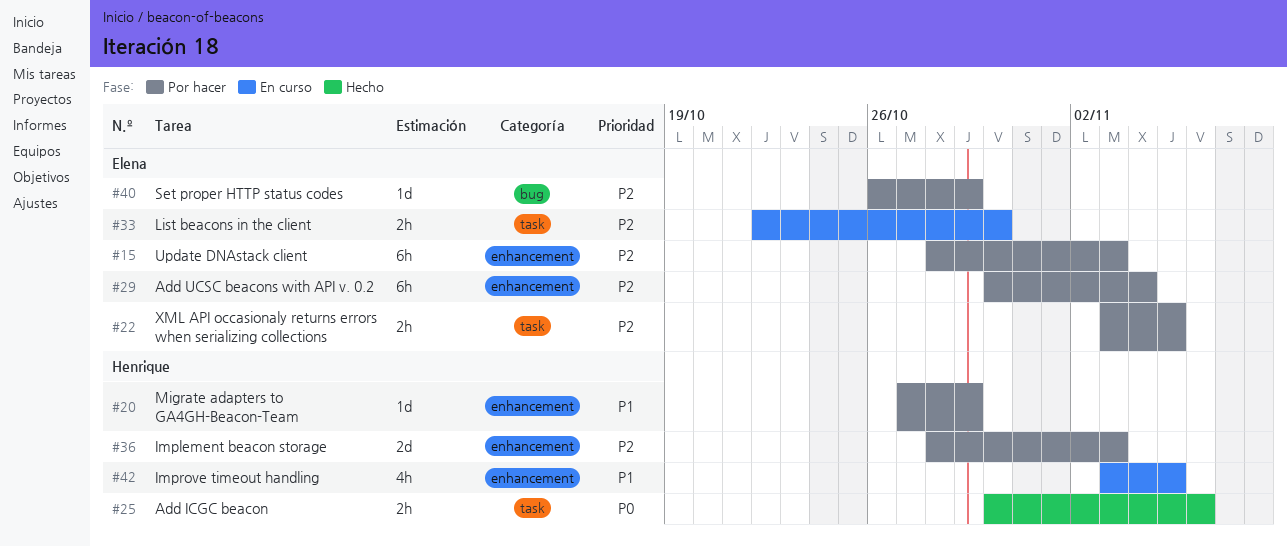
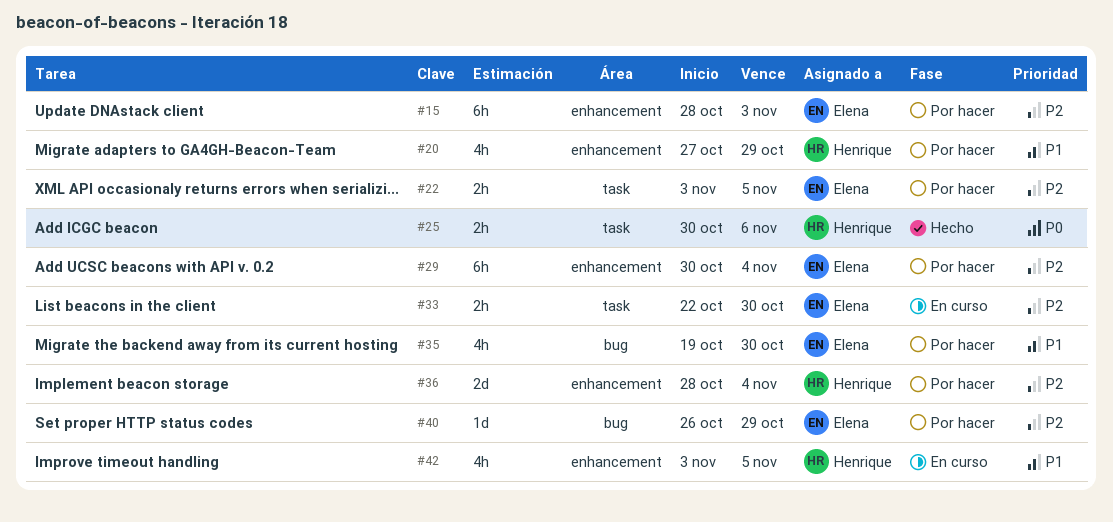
#20, estimate: 1d -> 4h
#35: none -> present
#36, due: Nov 3 -> Nov 4

